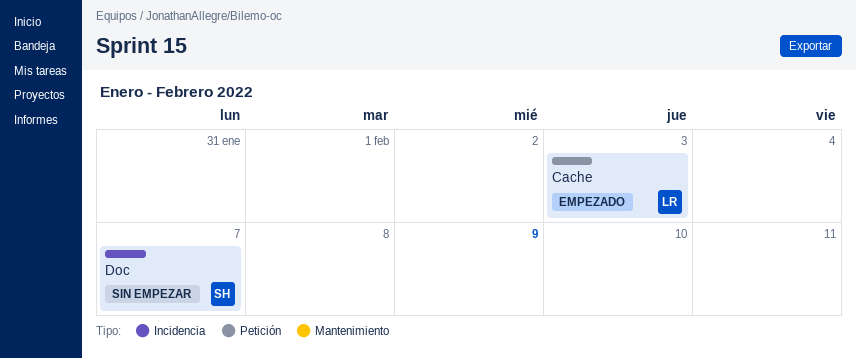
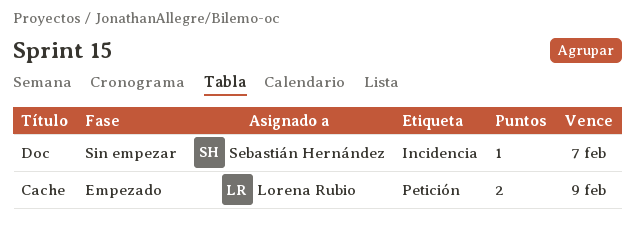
Cache, due: Feb 3 -> Feb 9

